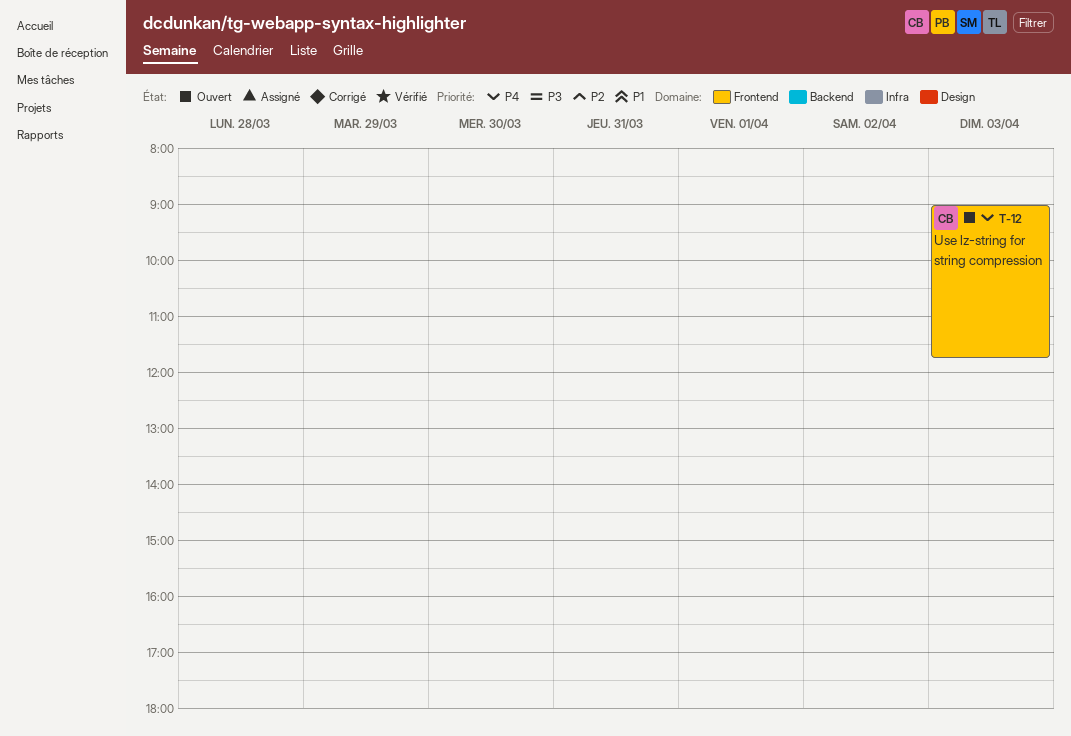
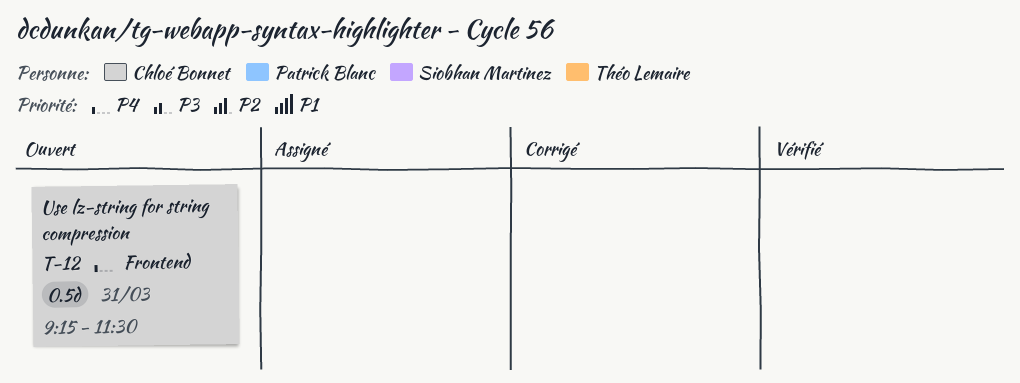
T-12, day: Apr 3 -> Mar 31
T-12, begins: 09:00 -> 09:15
T-12, ends: 11:45 -> 11:30

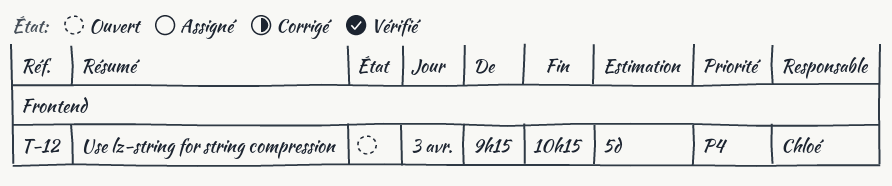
T-12, estimate: 0.5d -> 5d
T-12, day: Mar 31 -> Apr 3
T-12, ends: 11:30 -> 10:15

